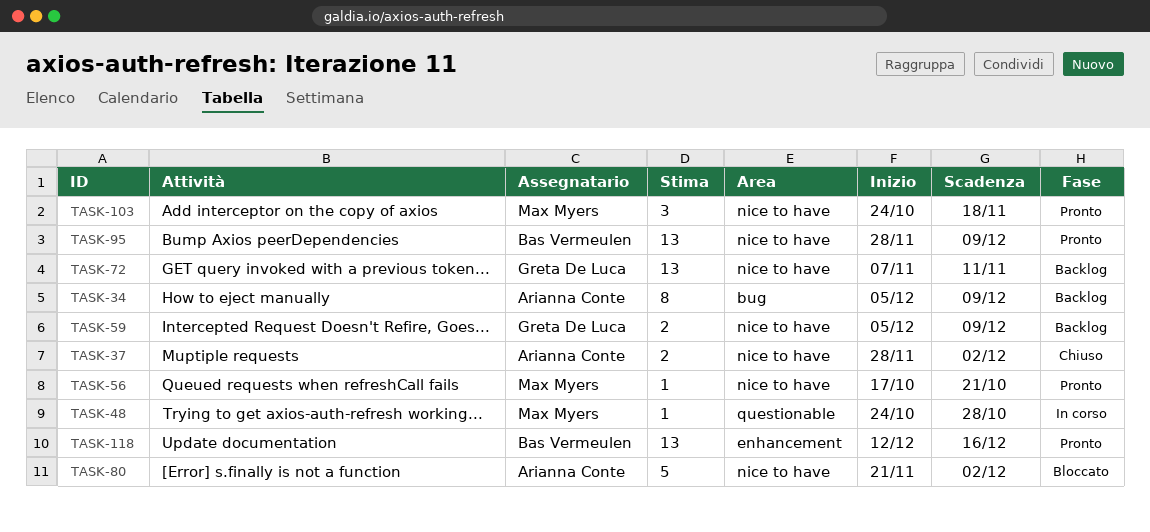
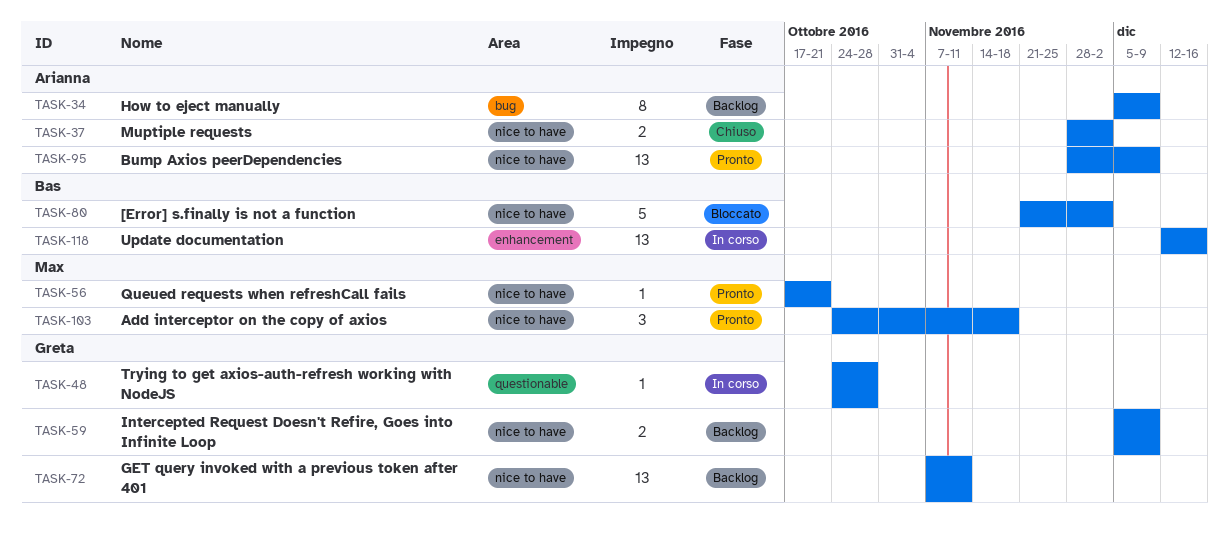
TASK-48, owner: Max Myers -> Greta De Luca
TASK-80, owner: Arianna Conte -> Bas Vermeulen
TASK-95, owner: Bas Vermeulen -> Arianna Conte
TASK-118, status: Pronto -> In corso

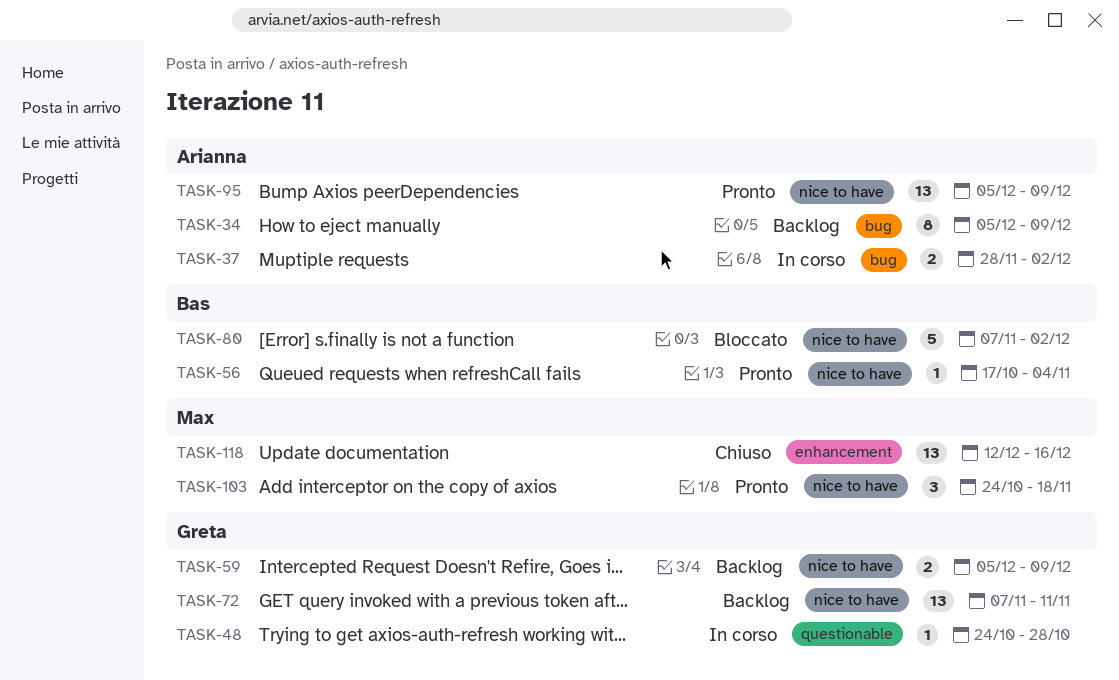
TASK-37, status: Chiuso -> In corso
TASK-37, label: nice to have -> bug
TASK-56, owner: Max -> Bas
TASK-56, due: Oct 21 -> Nov 4
TASK-80, start: Nov 21 -> Nov 7
TASK-95, start: Nov 28 -> Dec 5
TASK-118, status: In corso -> Chiuso
TASK-118, owner: Bas -> Max

